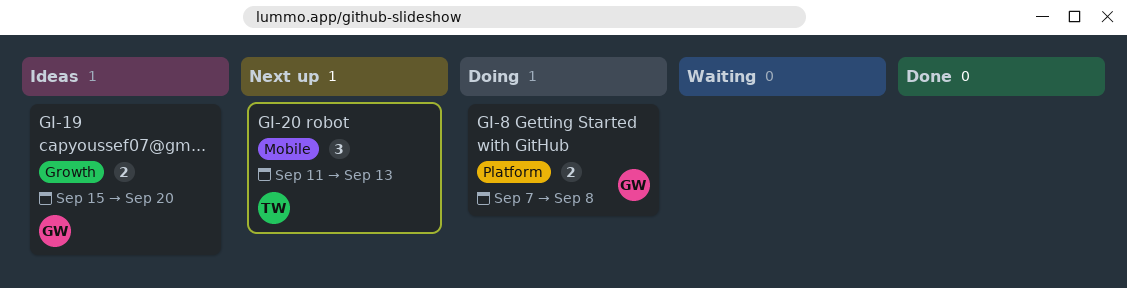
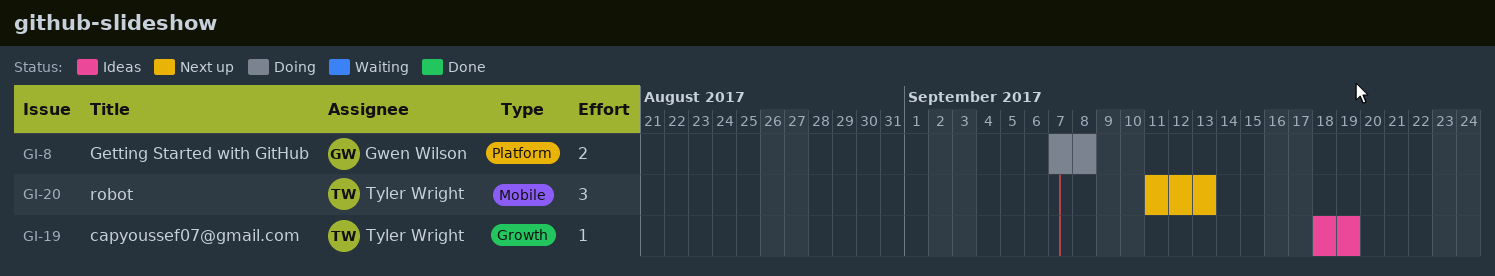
GI-19, owner: Gwen Wilson -> Tyler Wright
GI-19, estimate: 2 -> 1
GI-19, start: Sep 15 -> Sep 18
GI-19, due: Sep 20 -> Sep 19

